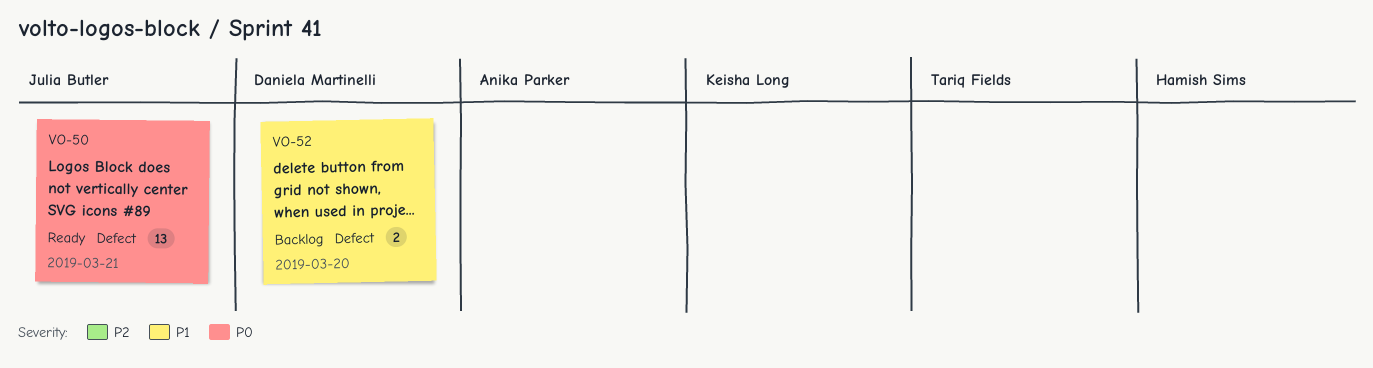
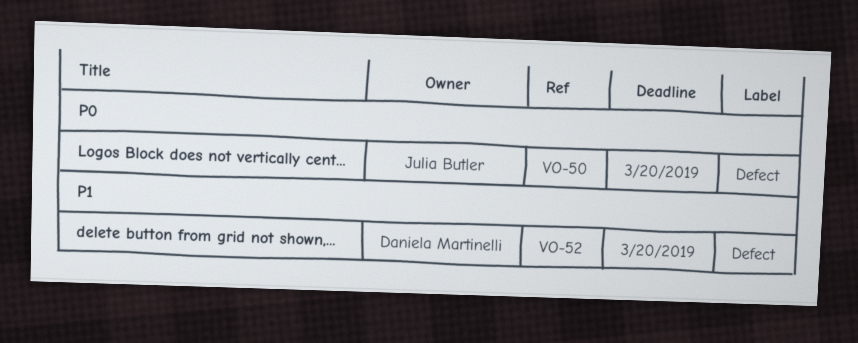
VO-50, due: Mar 21 -> Mar 20

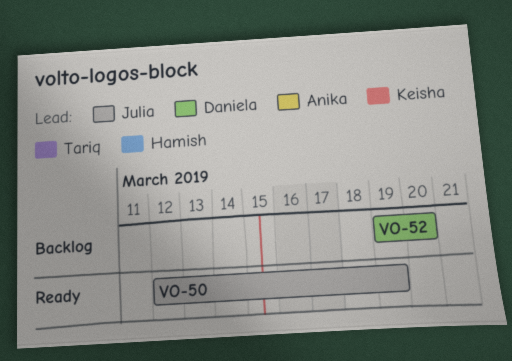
VO-50, due: Mar 20 -> Mar 19

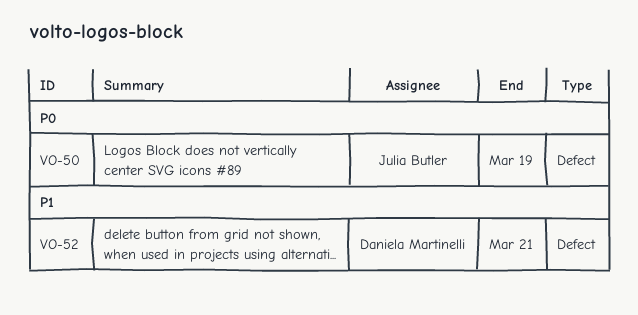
VO-52, due: Mar 20 -> Mar 21

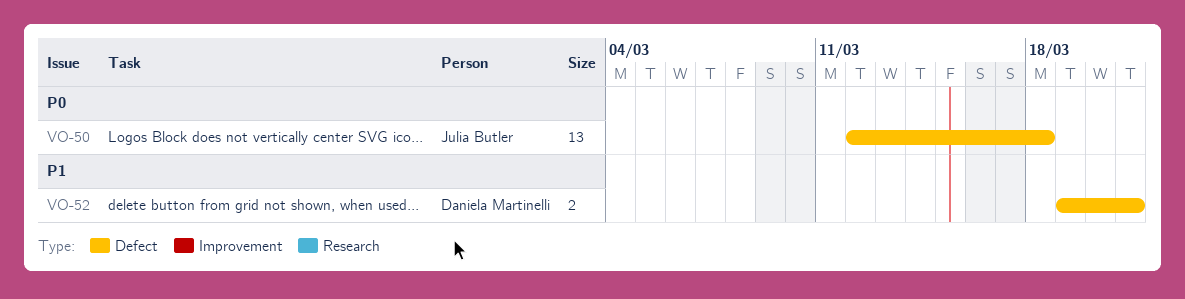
VO-50, due: Mar 19 -> Mar 18

